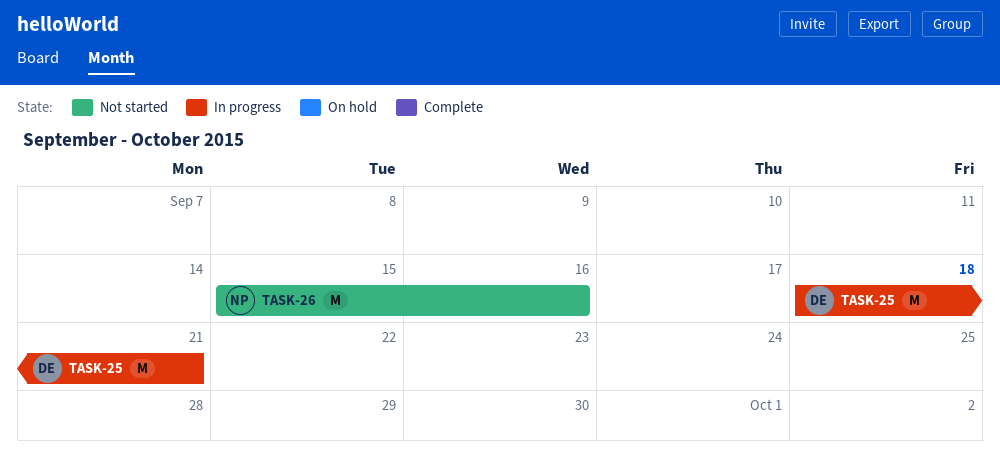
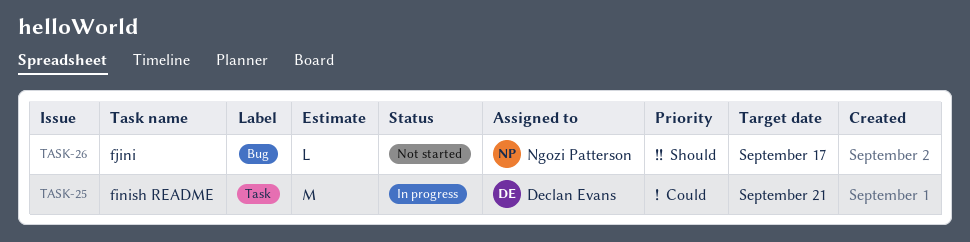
TASK-26, estimate: M -> L
TASK-26, due: Sep 16 -> Sep 17

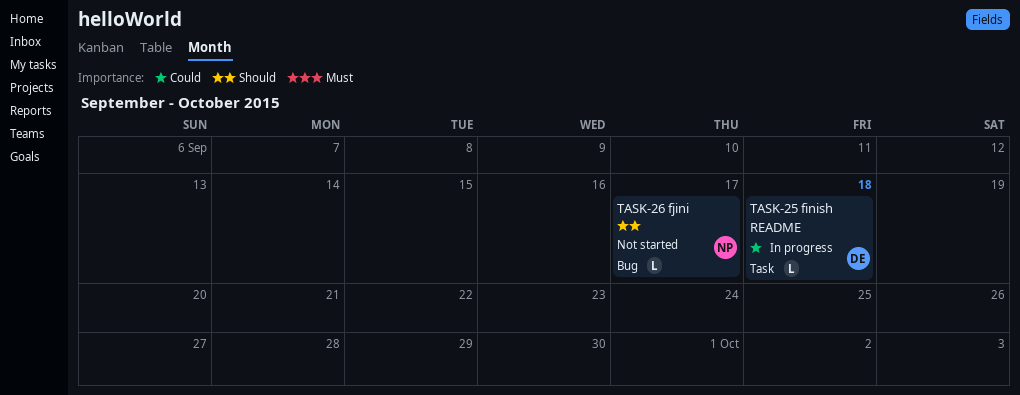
TASK-25, estimate: M -> L
TASK-25, due: Sep 21 -> Sep 18

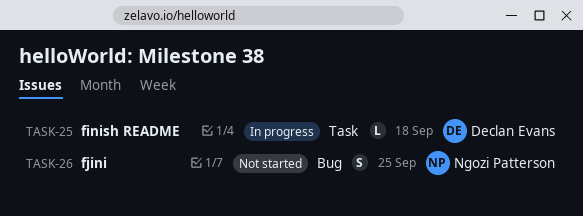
TASK-26, estimate: L -> S
TASK-26, due: Sep 17 -> Sep 25

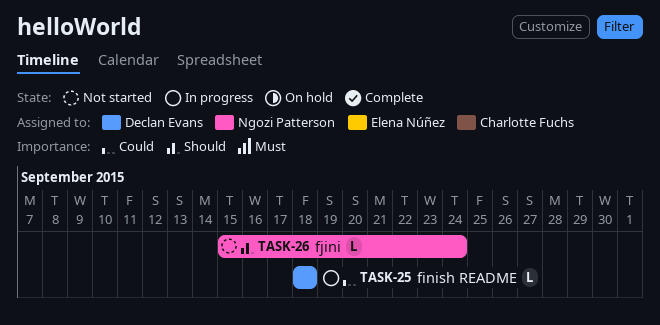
TASK-26, estimate: S -> L
TASK-26, due: Sep 25 -> Sep 24

